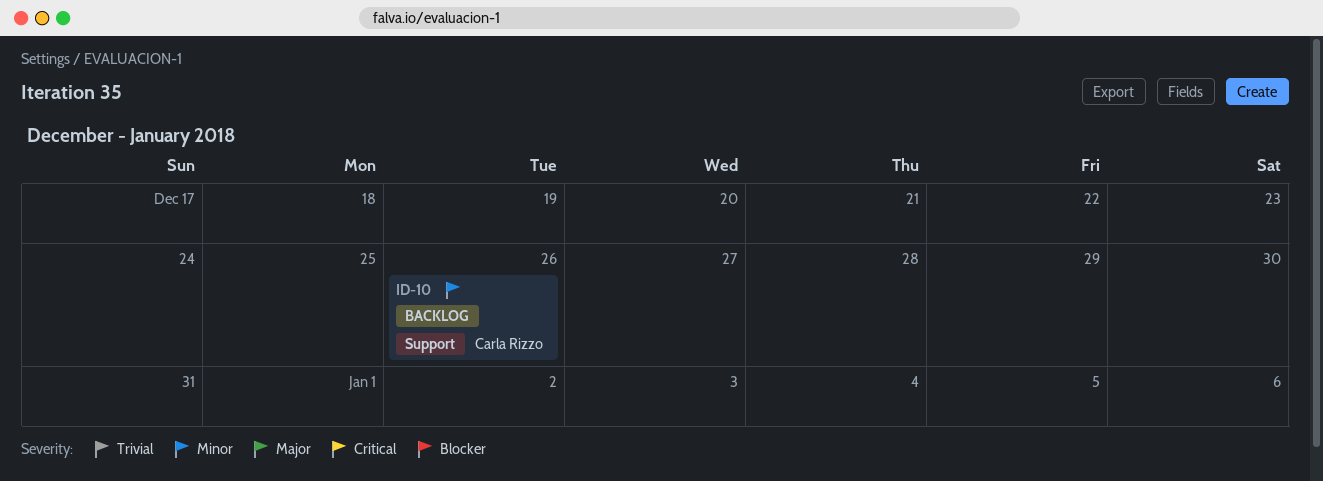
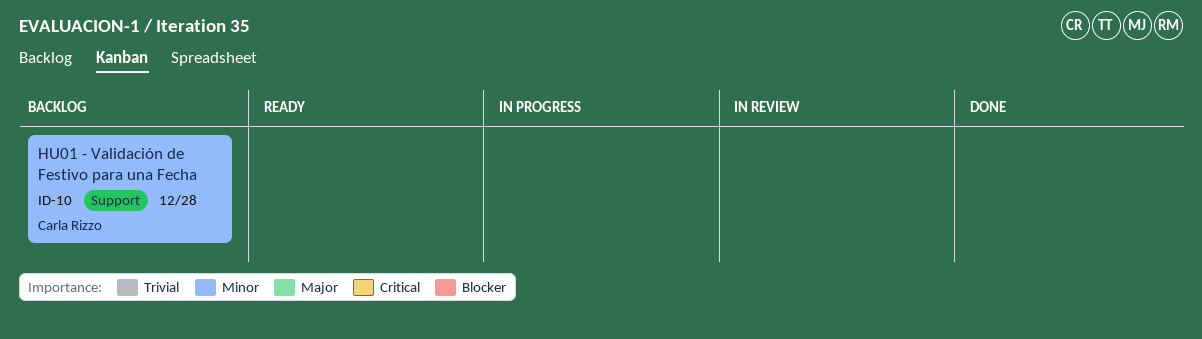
ID-10, due: Dec 26 -> Dec 28

